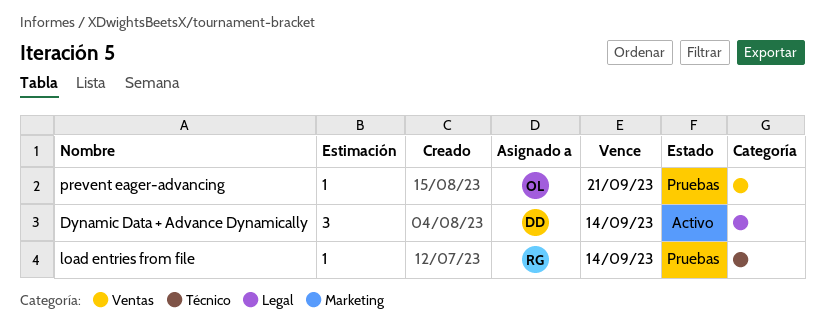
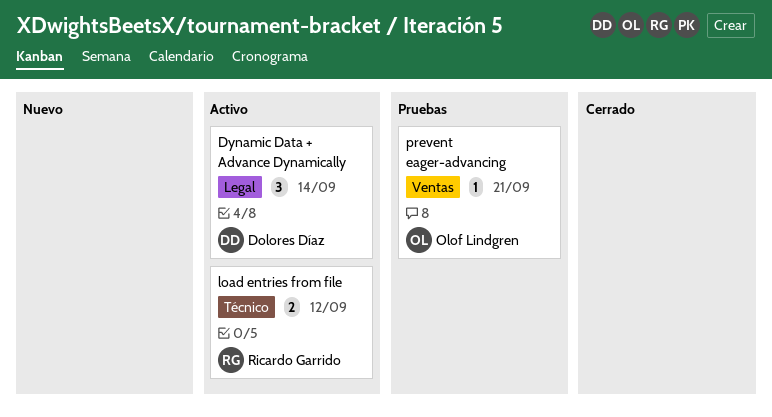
load entries from file, status: Pruebas -> Activo
load entries from file, estimate: 1 -> 2
load entries from file, due: Sep 14 -> Sep 12

